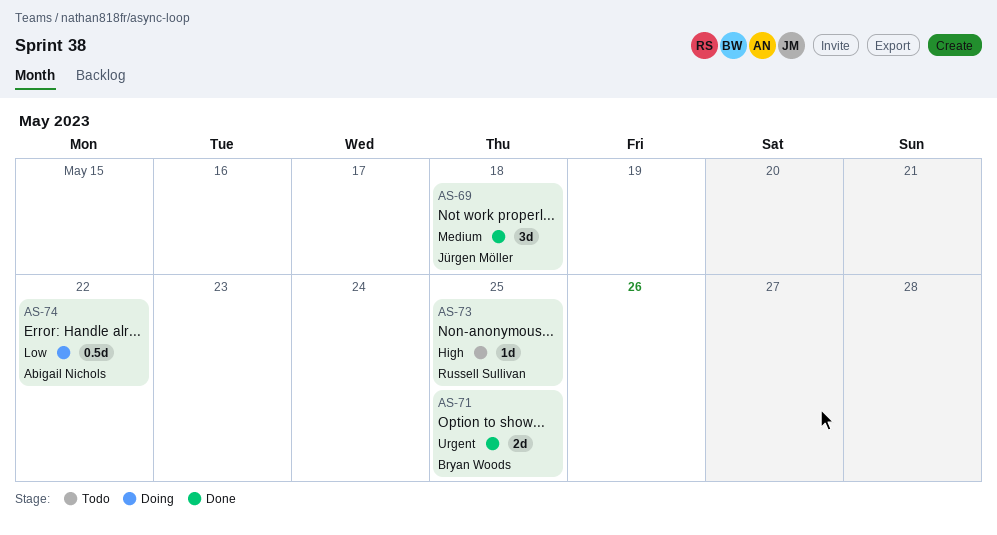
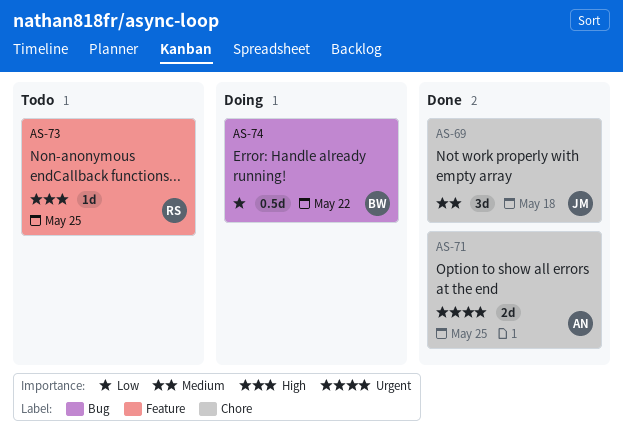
AS-71, owner: Bryan Woods -> Abigail Nichols
AS-74, owner: Abigail Nichols -> Bryan Woods

